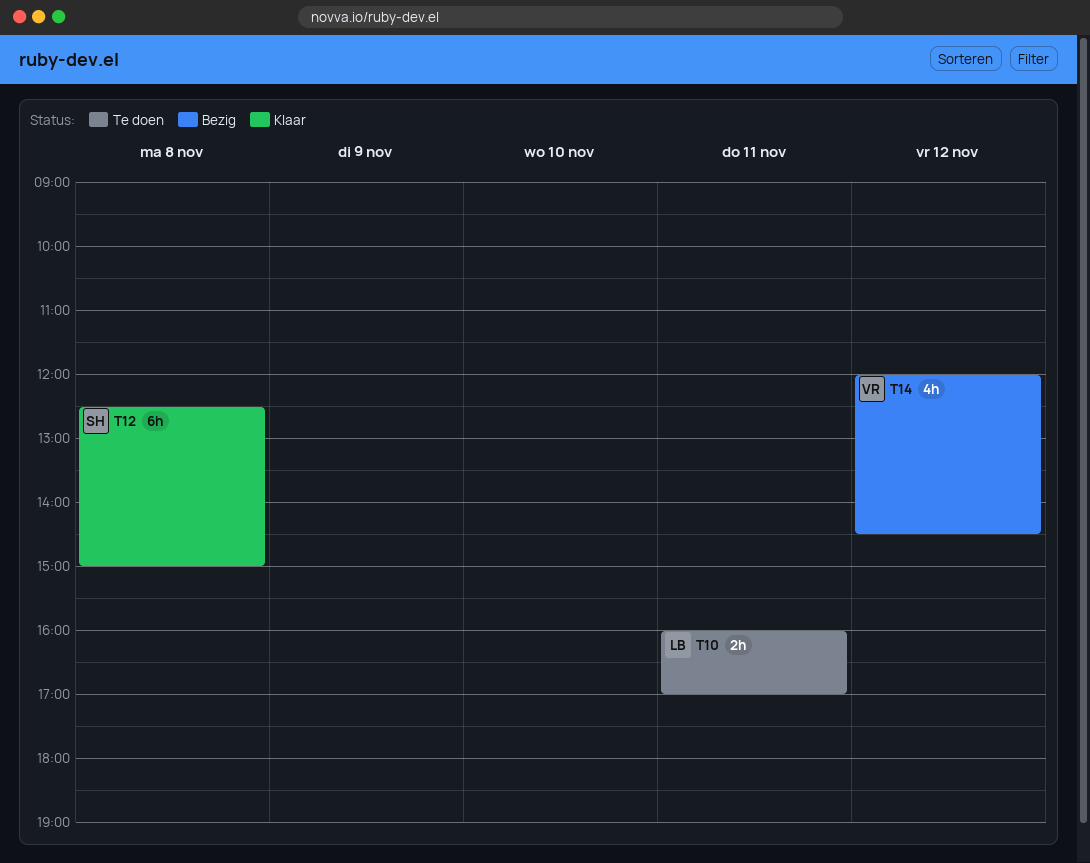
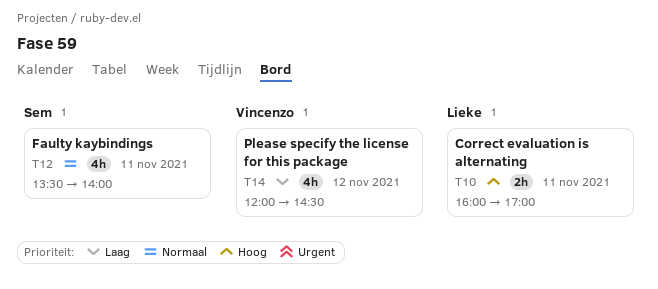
T12, estimate: 6h -> 4h
T12, day: Nov 8 -> Nov 11
T12, begins: 12:30 -> 13:30
T12, ends: 15:00 -> 14:00

